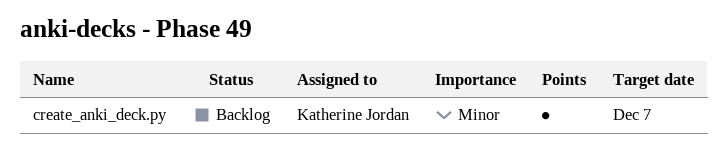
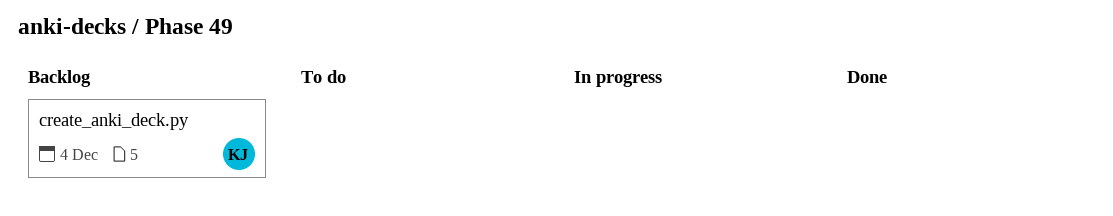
create_anki_deck.py, due: Dec 7 -> Dec 4

